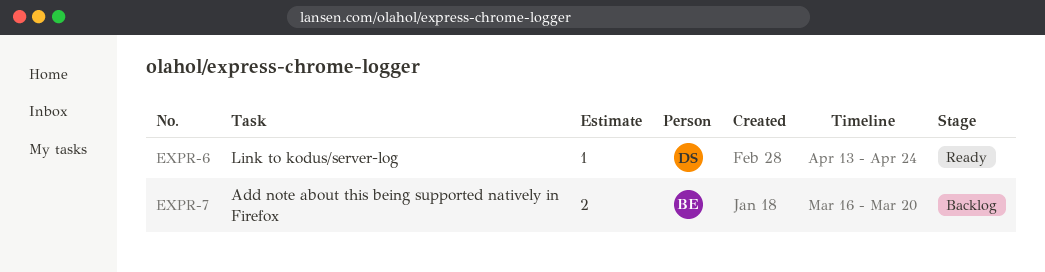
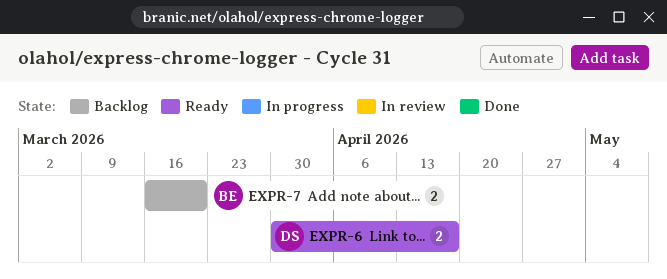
EXPR-6, estimate: 1 -> 2
EXPR-6, start: Apr 13 -> Mar 30
EXPR-6, due: Apr 24 -> Apr 17

